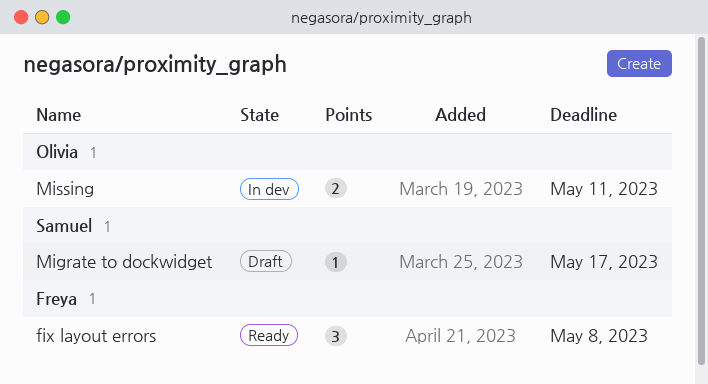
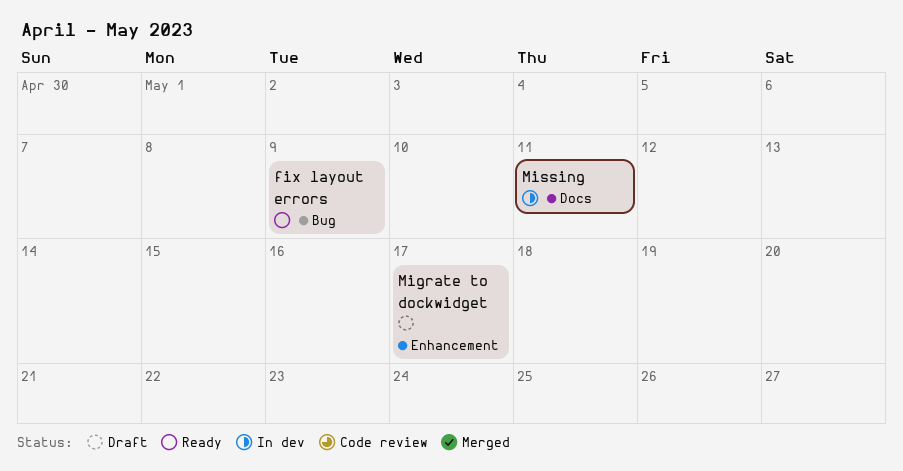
fix layout errors, due: May 8 -> May 9

